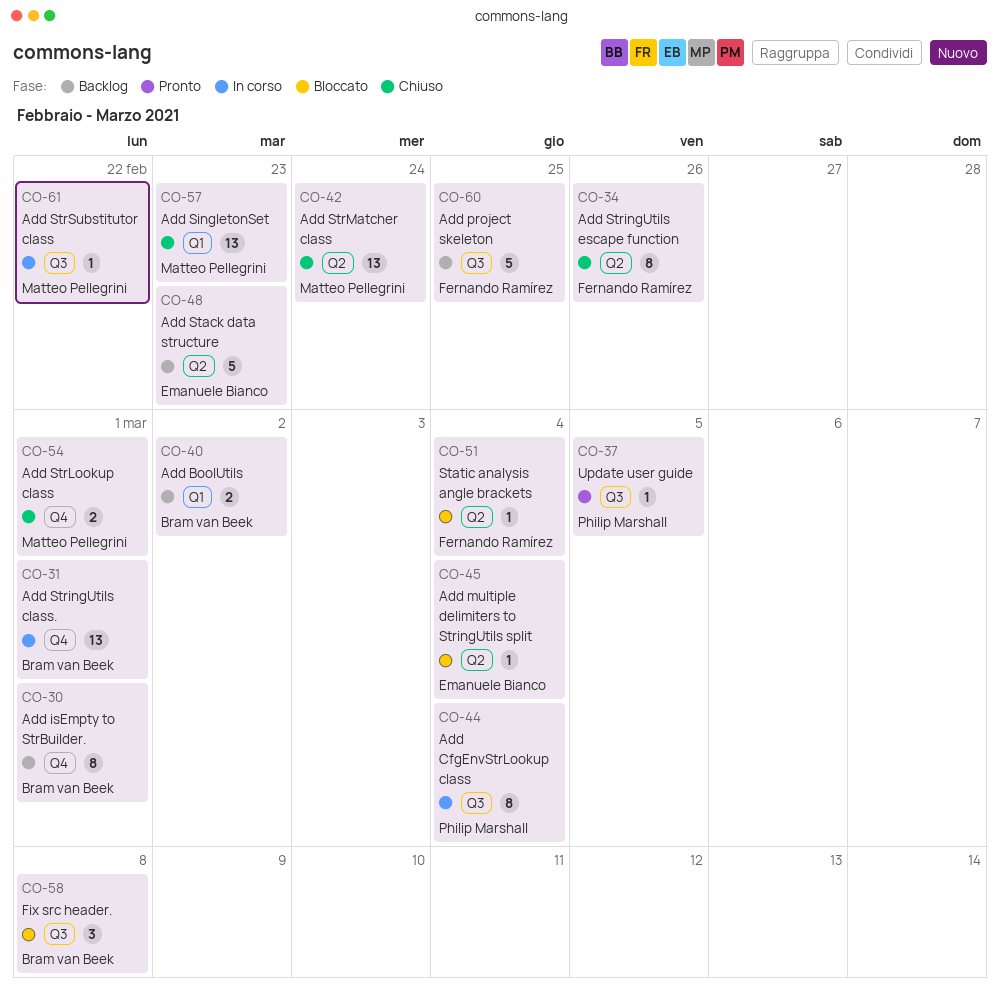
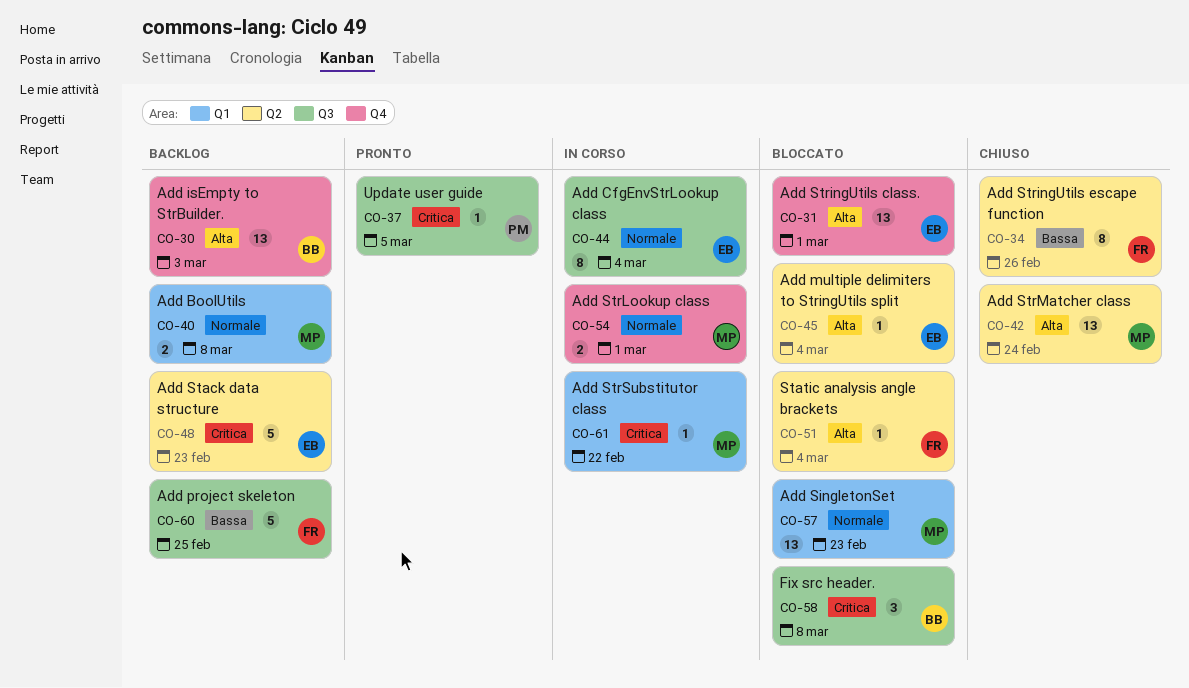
CO-30, estimate: 8 -> 13
CO-30, due: Mar 1 -> Mar 3
CO-31, status: In corso -> Bloccato
CO-31, owner: Bram van Beek -> Emanuele Bianco
CO-40, owner: Bram van Beek -> Matteo Pellegrini
CO-40, due: Mar 2 -> Mar 8
CO-44, owner: Philip Marshall -> Emanuele Bianco
CO-54, status: Chiuso -> In corso
CO-57, status: Chiuso -> Bloccato
CO-61, label: Q3 -> Q1

